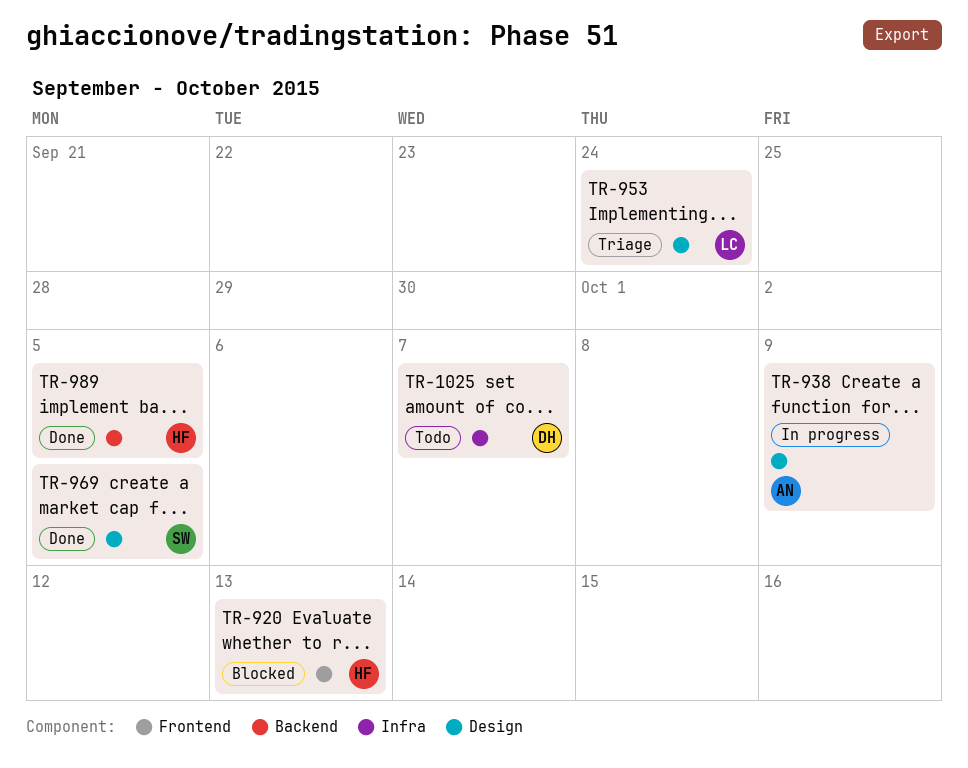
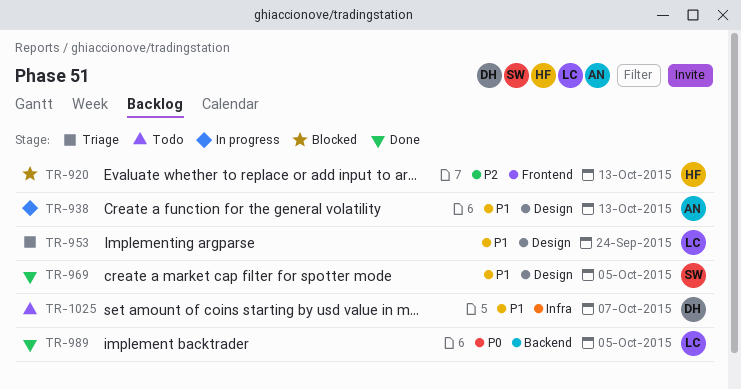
TR-938, due: Oct 9 -> Oct 13
TR-989, owner: HF -> LC

